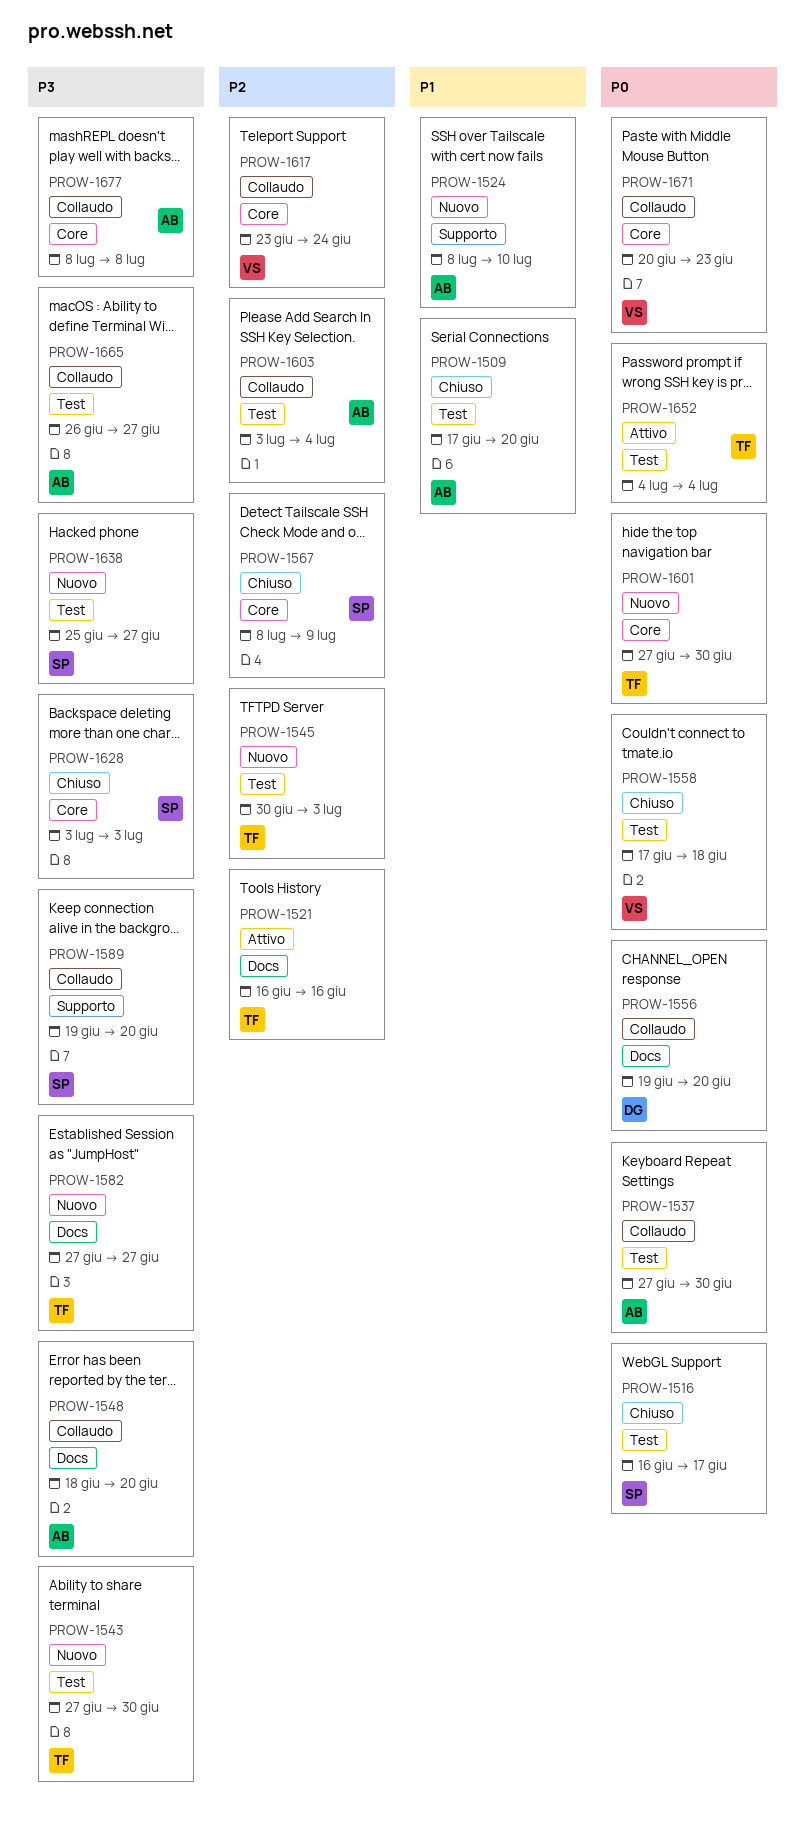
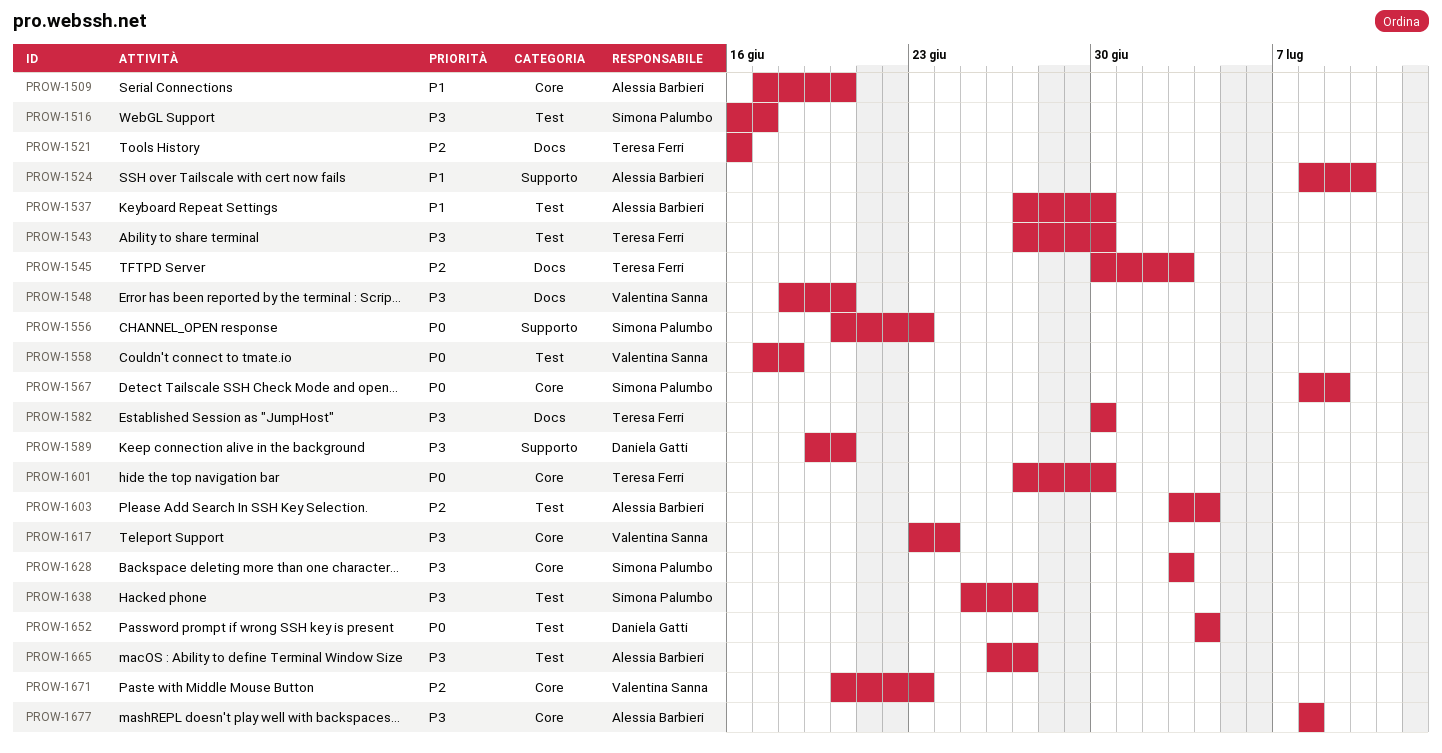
PROW-1509, label: Test -> Core
PROW-1516, priority: P0 -> P3
PROW-1537, priority: P0 -> P1
PROW-1545, label: Test -> Docs
PROW-1548, owner: Alessia Barbieri -> Valentina Sanna
PROW-1556, owner: Daniela Gatti -> Simona Palumbo
PROW-1556, label: Docs -> Supporto
PROW-1556, start: Jun 19 -> Jun 20
PROW-1556, due: Jun 20 -> Jun 23
PROW-1567, priority: P2 -> P0
PROW-1582, start: Jun 27 -> Jun 30
PROW-1582, due: Jun 27 -> Jun 30
PROW-1589, owner: Simona Palumbo -> Daniela Gatti
PROW-1617, priority: P2 -> P3
PROW-1652, owner: Teresa Ferri -> Daniela Gatti
PROW-1671, priority: P0 -> P2

